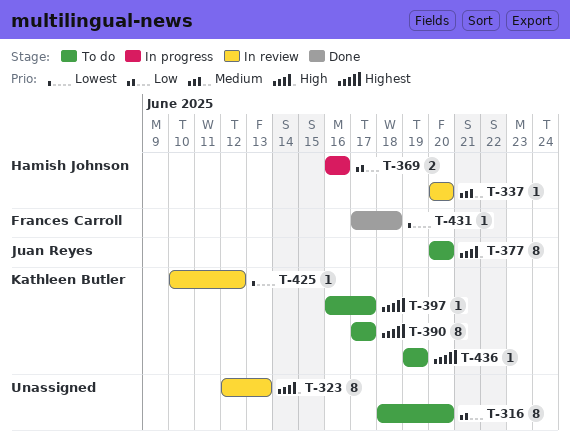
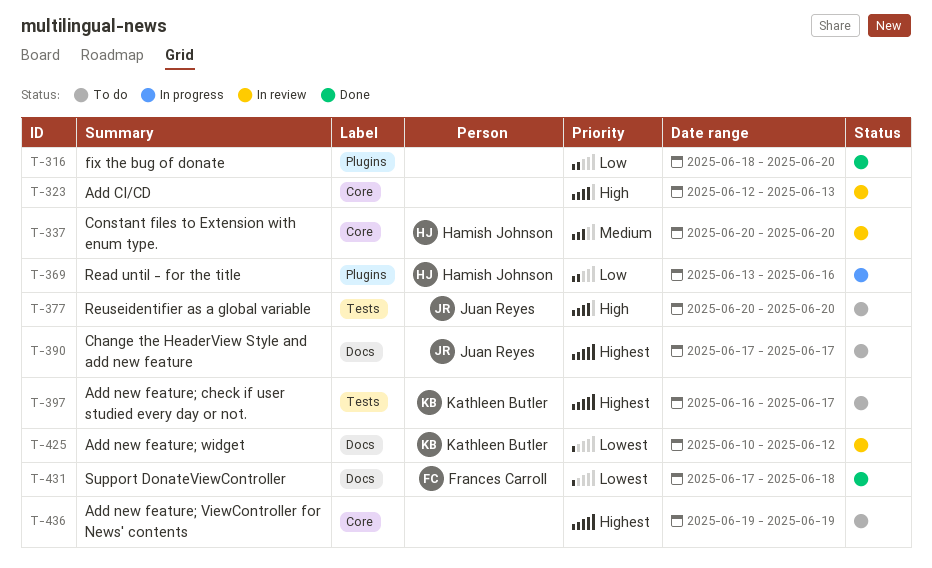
T-316, status: To do -> Done
T-369, start: Jun 16 -> Jun 13
T-390, owner: Kathleen Butler -> Juan Reyes
T-436, owner: Kathleen Butler -> none

